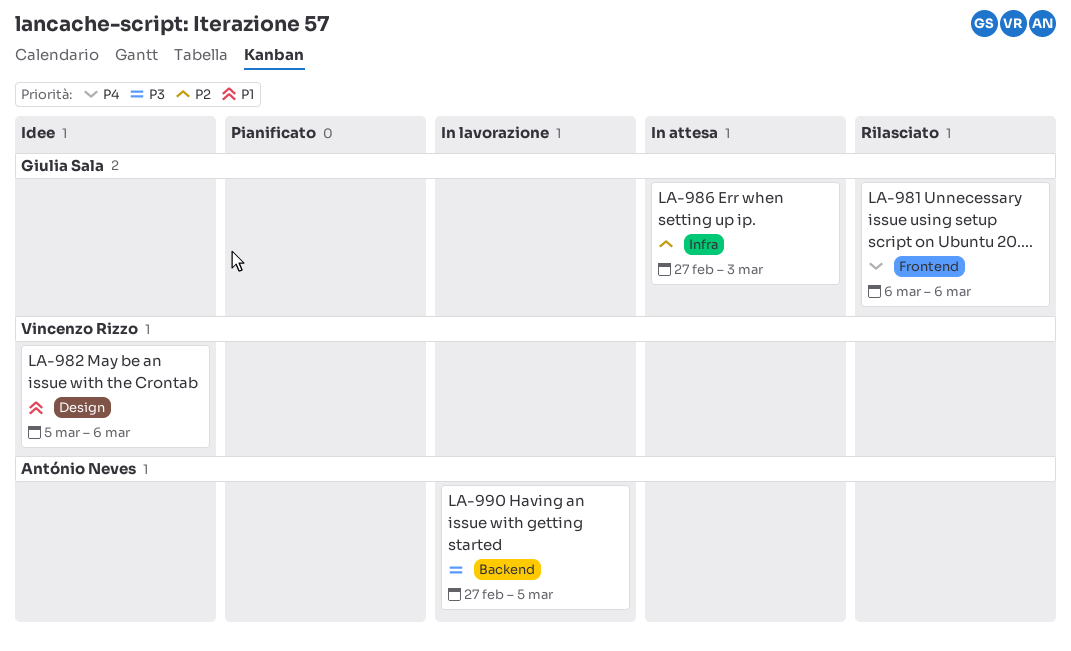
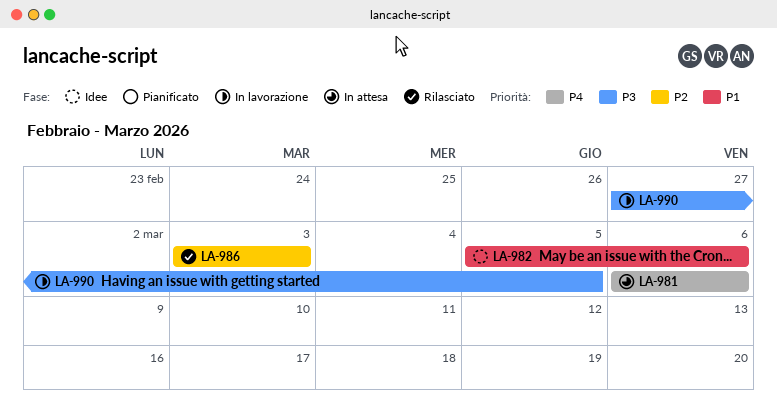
LA-981, status: Rilasciato -> In attesa
LA-986, status: In attesa -> Rilasciato
LA-986, start: Feb 27 -> Mar 3

